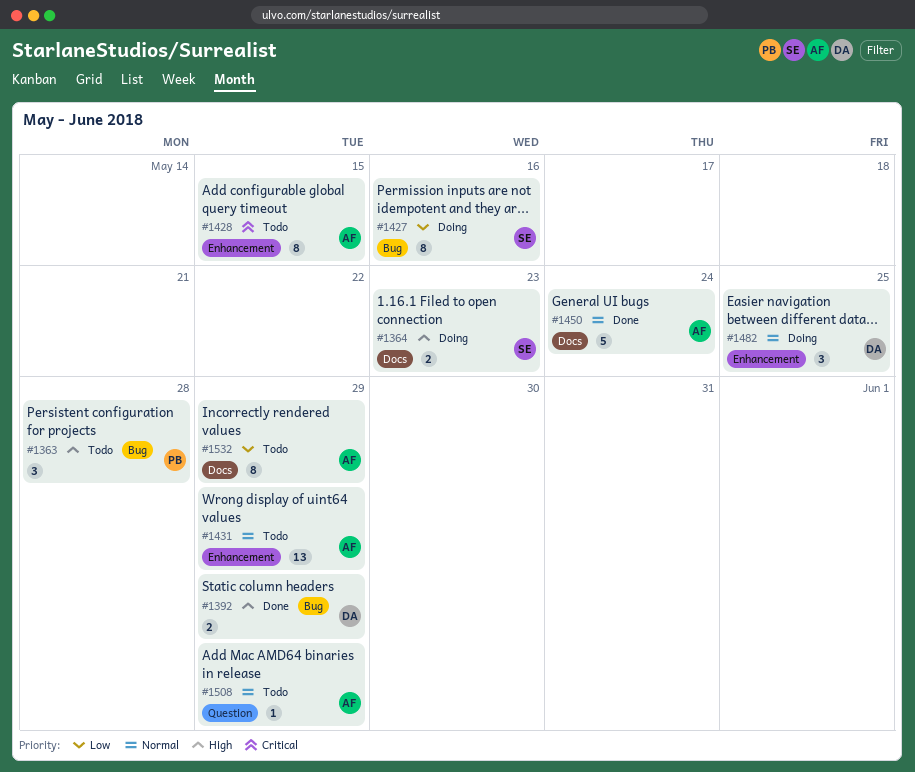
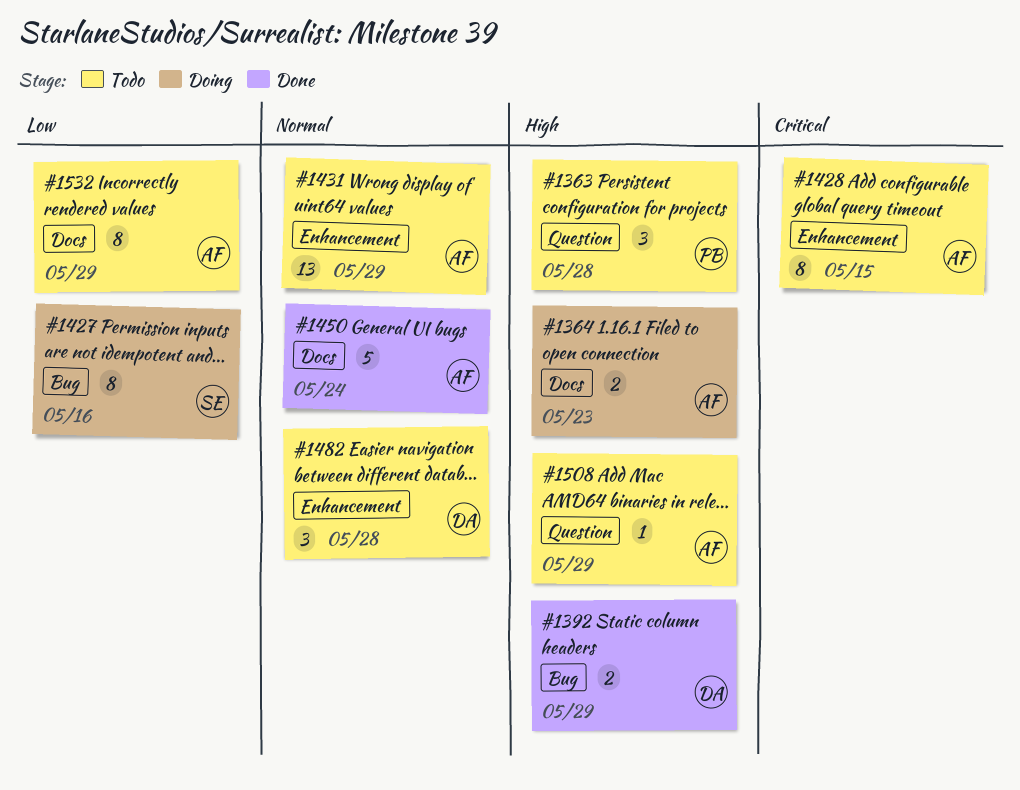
#1363, label: Bug -> Question
#1364, owner: SE -> AF
#1482, status: Doing -> Todo
#1482, due: May 25 -> May 28
#1508, priority: Normal -> High

